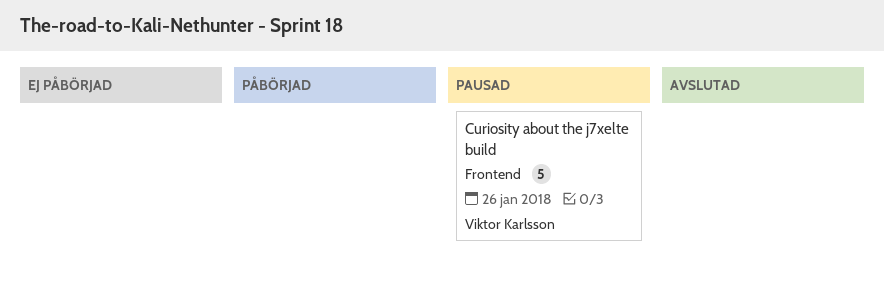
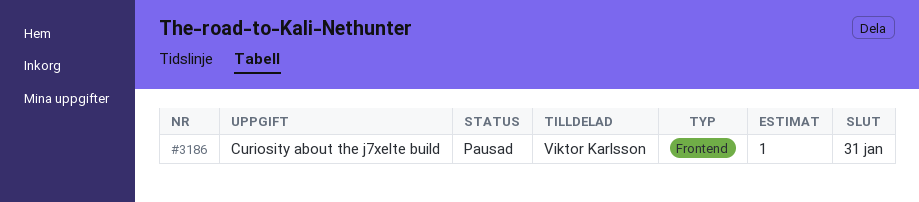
Curiosity about the j7xelte build, estimate: 5 -> 1
Curiosity about the j7xelte build, due: Jan 26 -> Jan 31

